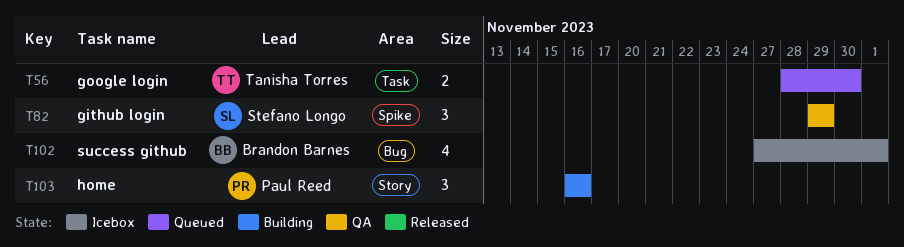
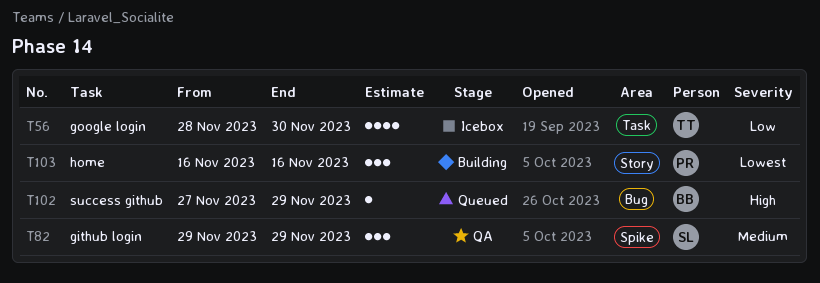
T56, status: Queued -> Icebox
T56, estimate: 2 -> 4
T102, status: Icebox -> Queued
T102, estimate: 4 -> 1
T102, due: Dec 1 -> Nov 29

